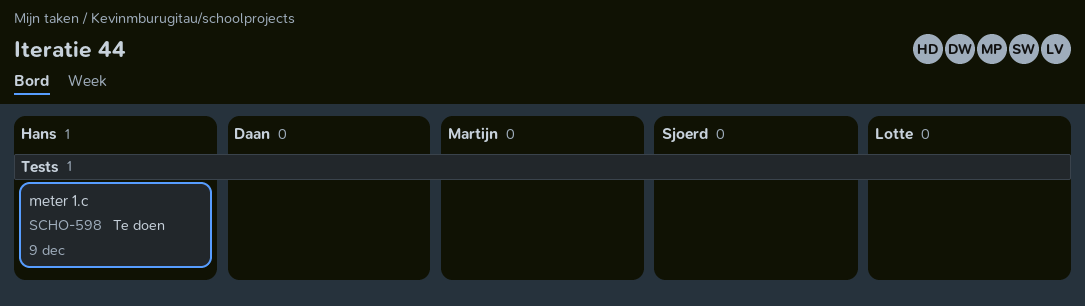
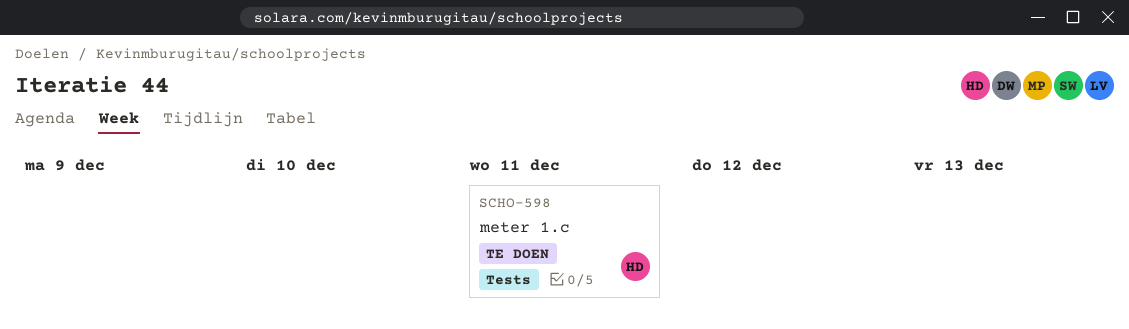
SCHO-598, due: Dec 9 -> Dec 11

